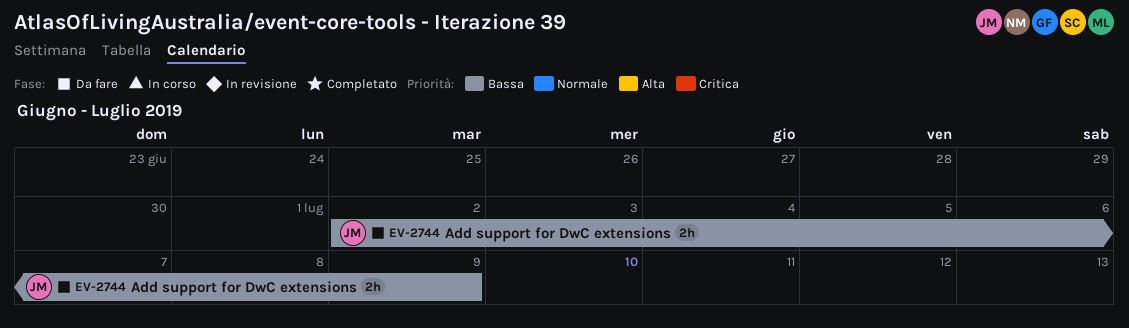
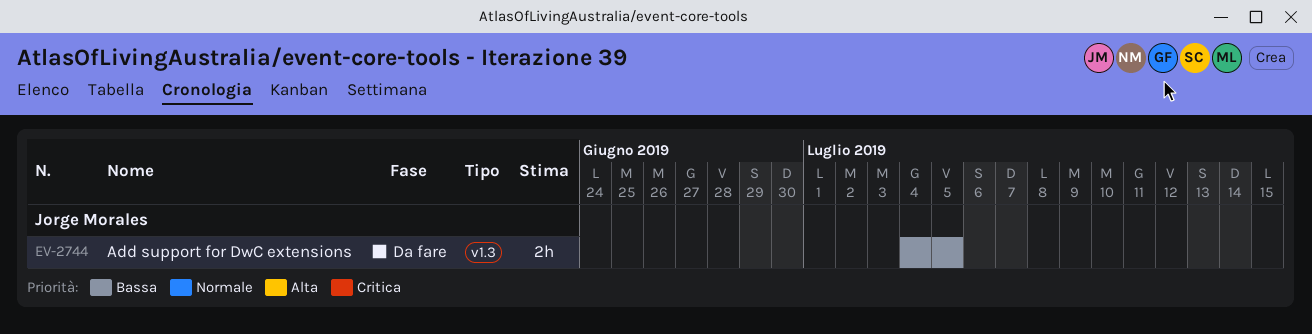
EV-2744, start: Jul 2 -> Jul 4
EV-2744, due: Jul 9 -> Jul 5

